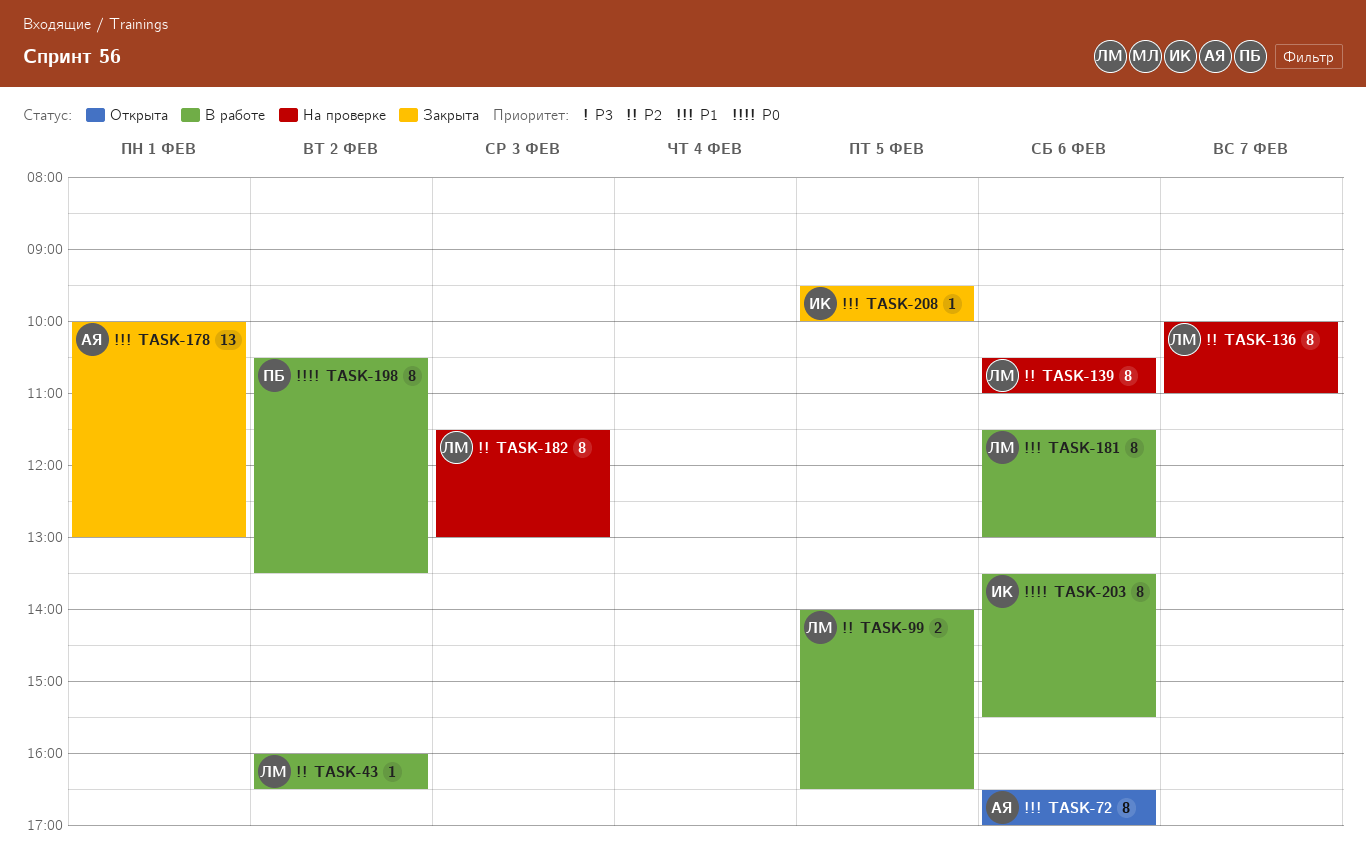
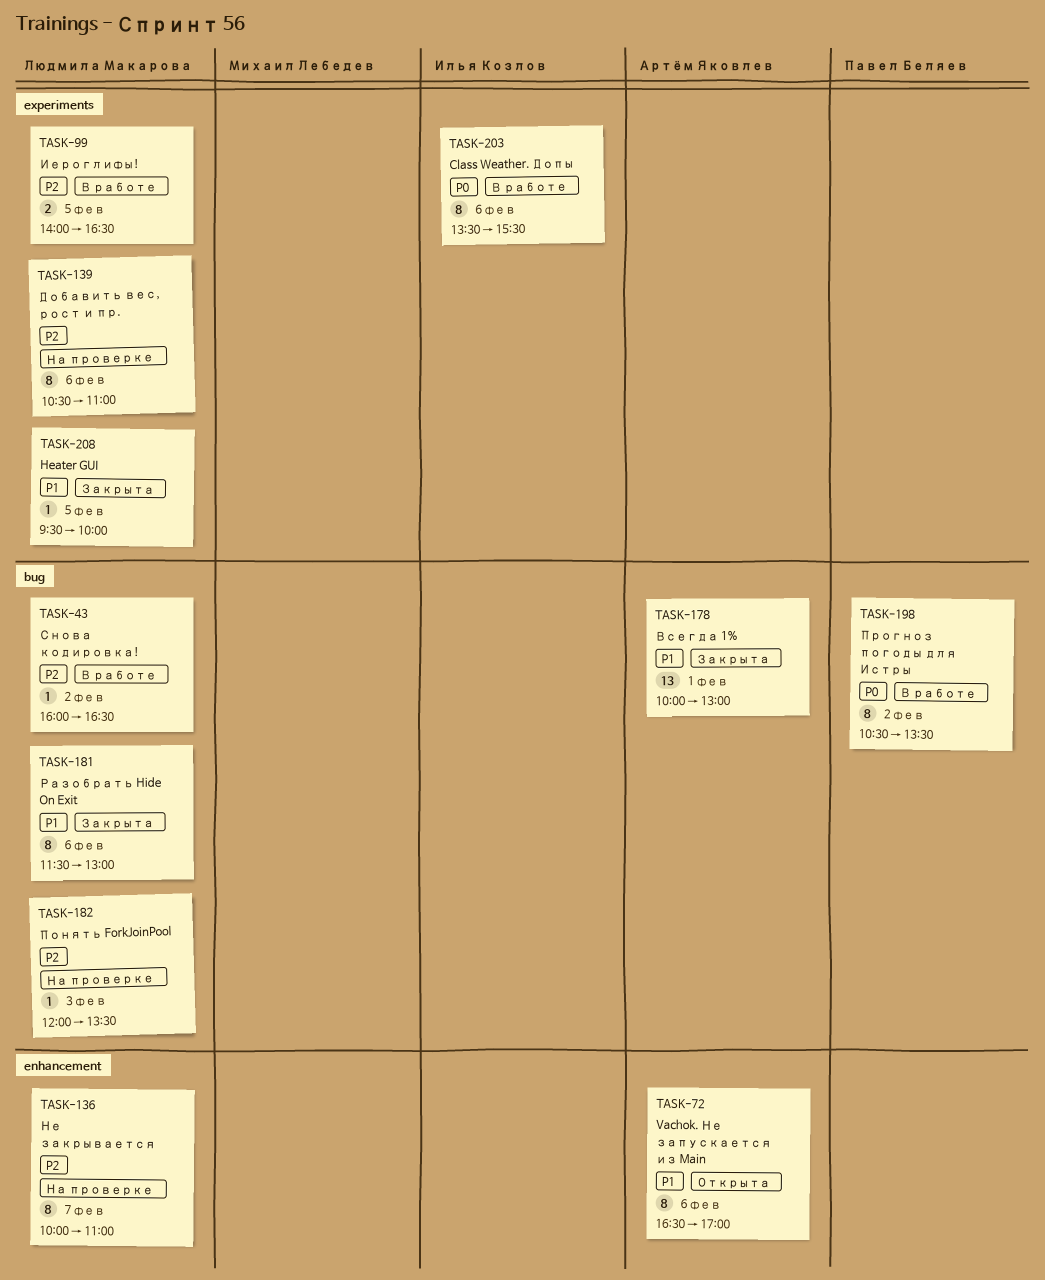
TASK-181, status: В работе -> Закрыта
TASK-182, estimate: 8 -> 1
TASK-182, begins: 11:30 -> 12:00
TASK-182, ends: 13:00 -> 13:30
TASK-208, owner: Илья Козлов -> Людмила Макарова

